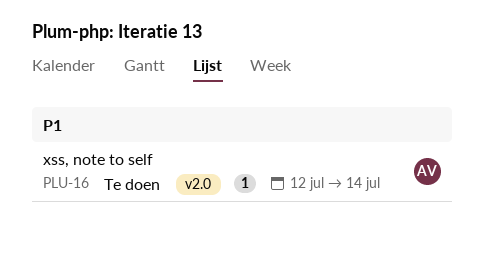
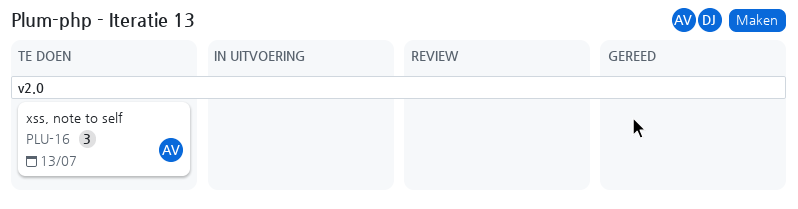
PLU-16, estimate: 1 -> 3
PLU-16, due: Jul 14 -> Jul 13

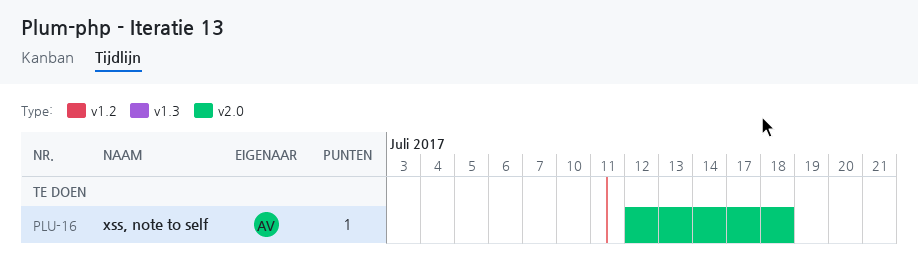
PLU-16, estimate: 3 -> 1
PLU-16, due: Jul 13 -> Jul 18

